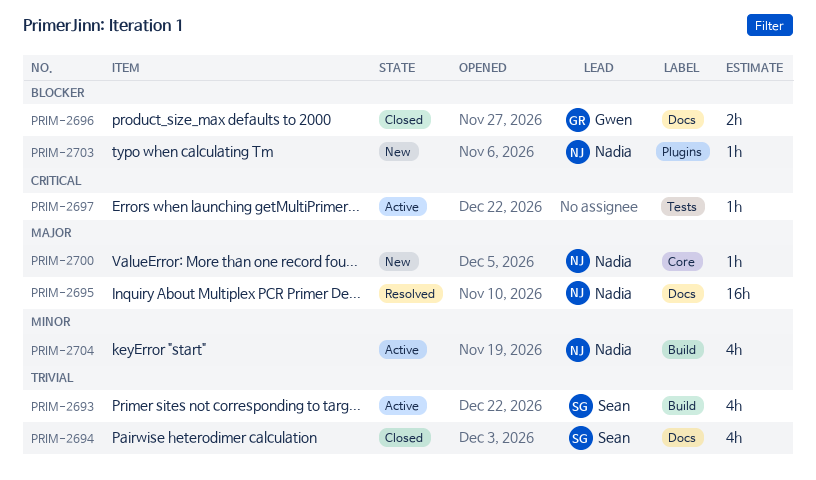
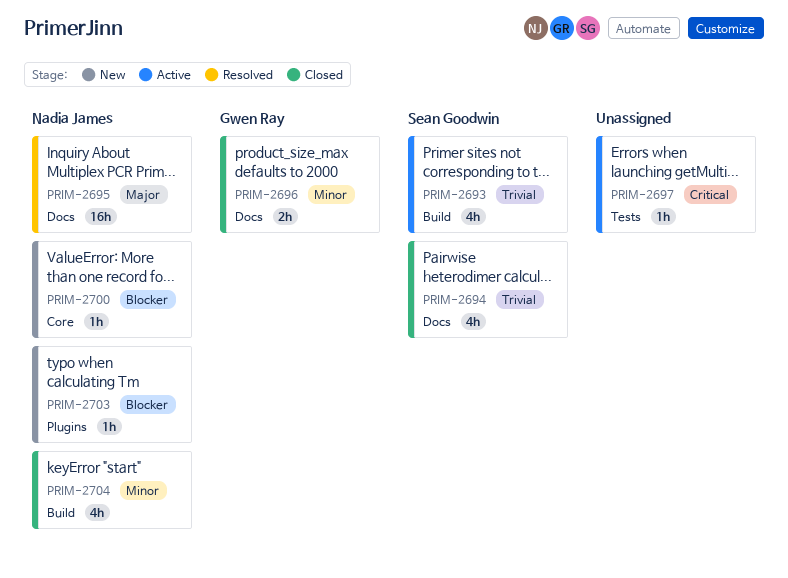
PRIM-2696, priority: Blocker -> Minor
PRIM-2700, priority: Major -> Blocker
PRIM-2704, status: Active -> Closed

